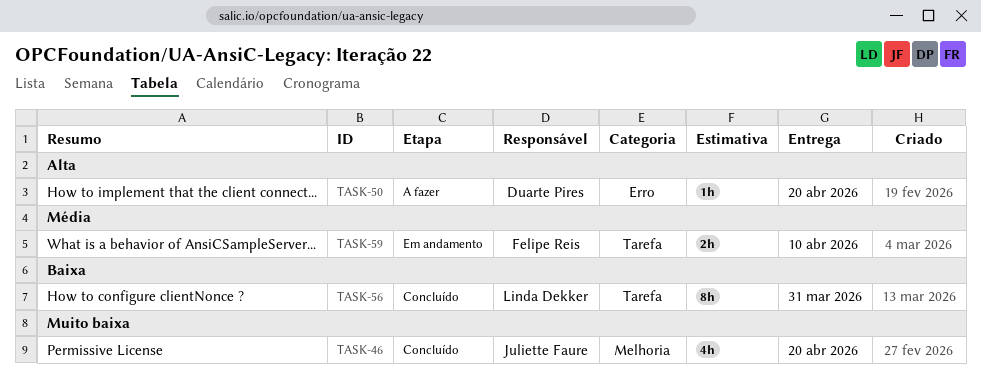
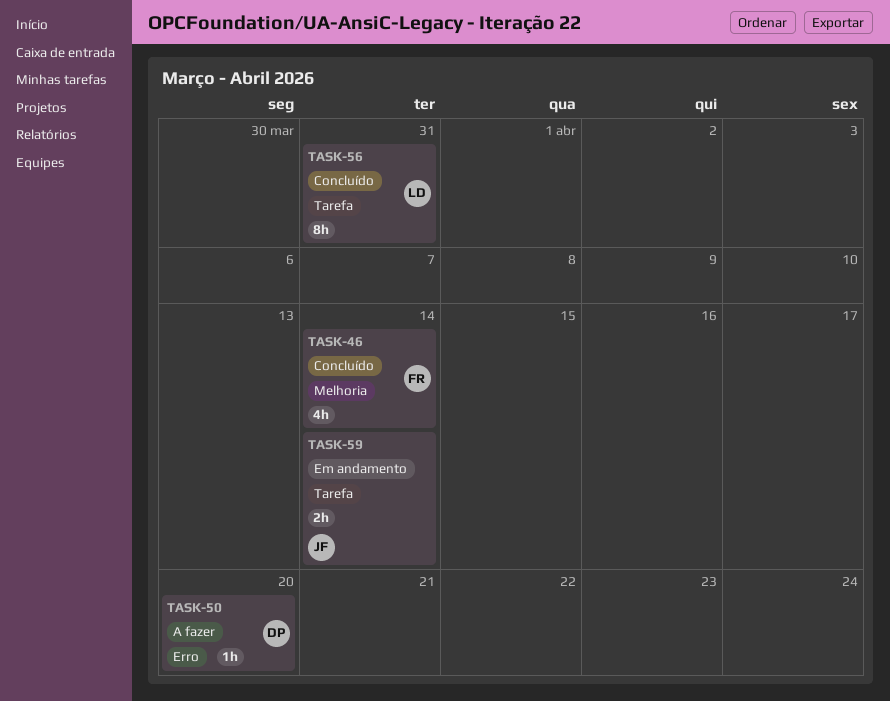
TASK-46, owner: Juliette Faure -> Felipe Reis
TASK-46, due: Apr 20 -> Apr 14
TASK-59, owner: Felipe Reis -> Juliette Faure
TASK-59, due: Apr 10 -> Apr 14

